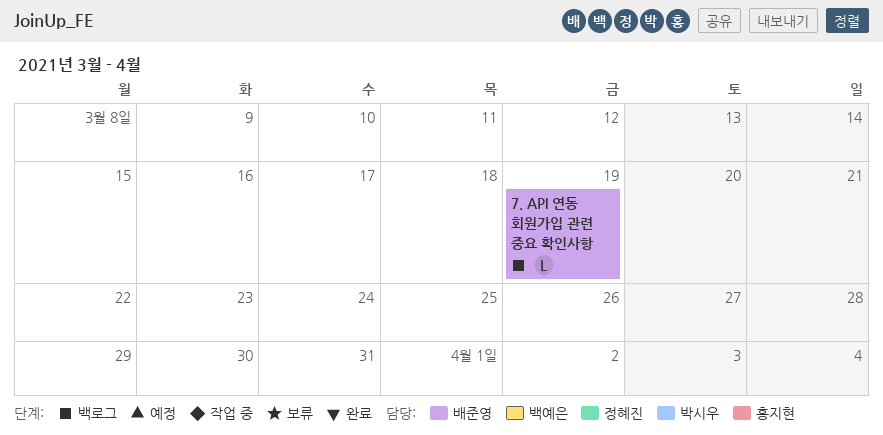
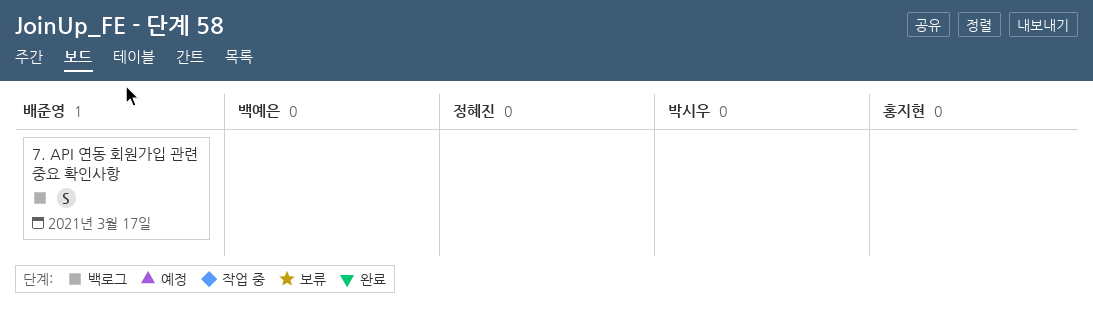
7. API 연동 회원가입 관련 중요 확인사항, estimate: L -> S
7. API 연동 회원가입 관련 중요 확인사항, due: Mar 19 -> Mar 17

